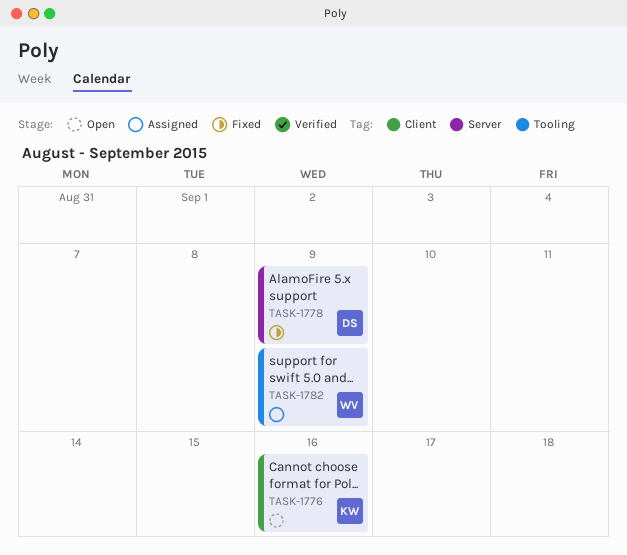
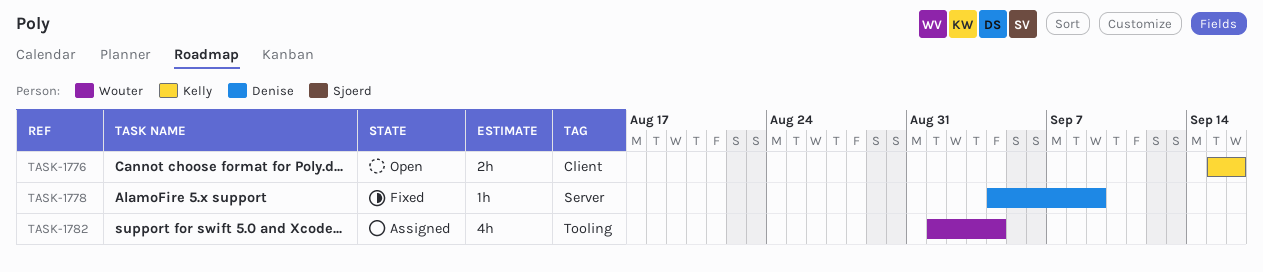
TASK-1782, due: Sep 9 -> Sep 4

